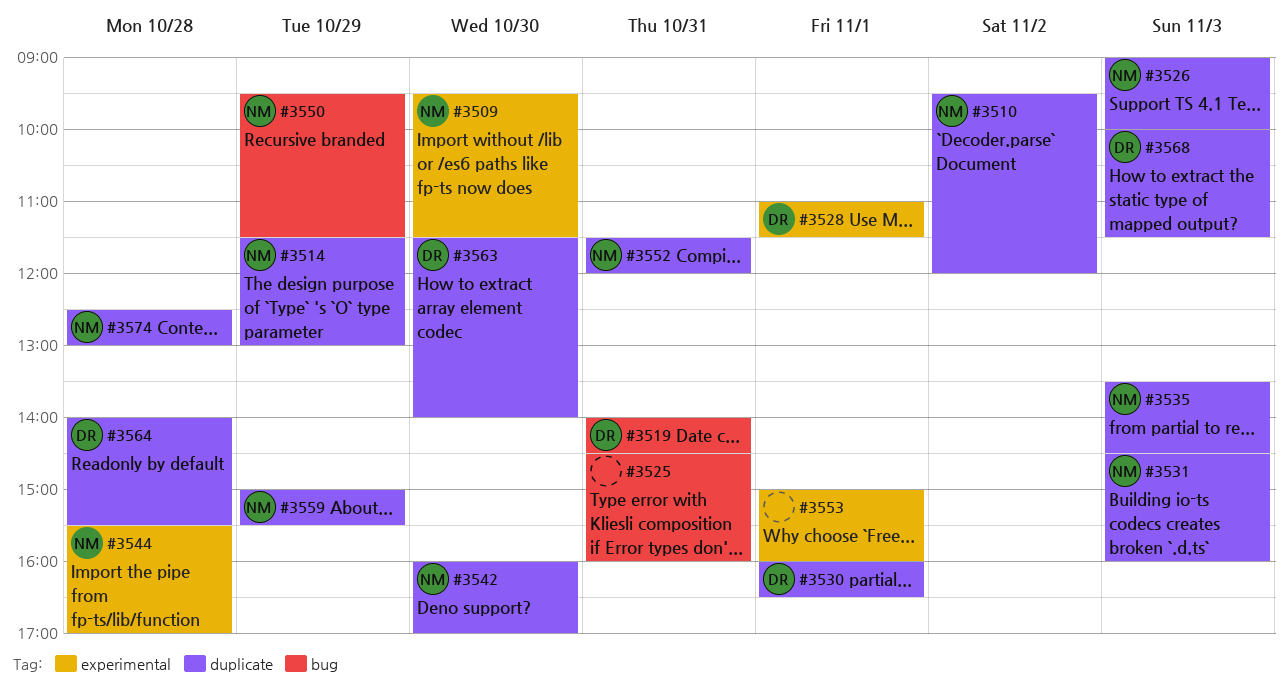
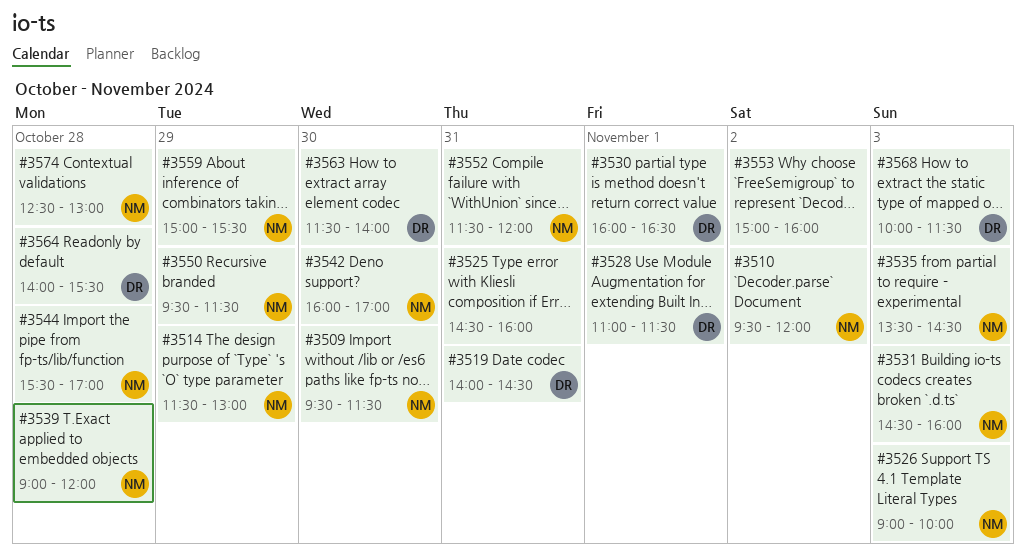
#3539: none -> present
#3553, day: Nov 1 -> Nov 2

